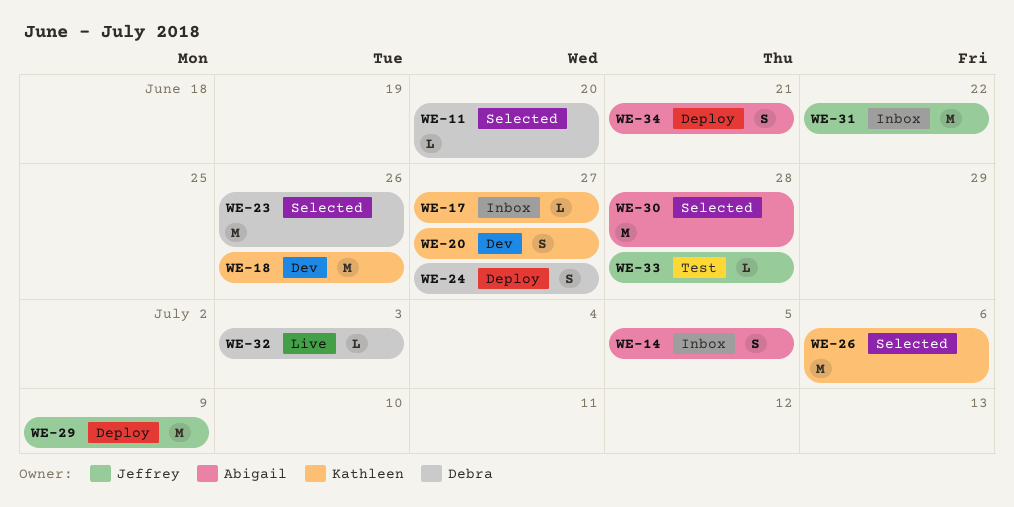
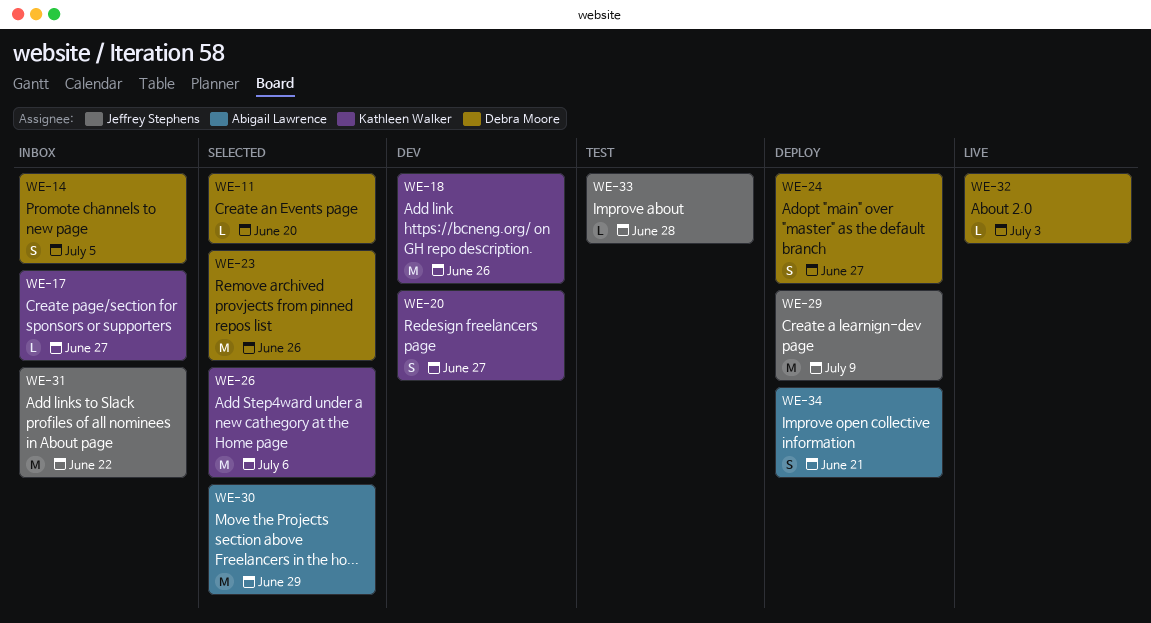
WE-14, owner: Abigail Lawrence -> Debra Moore
WE-30, due: Jun 28 -> Jun 29

